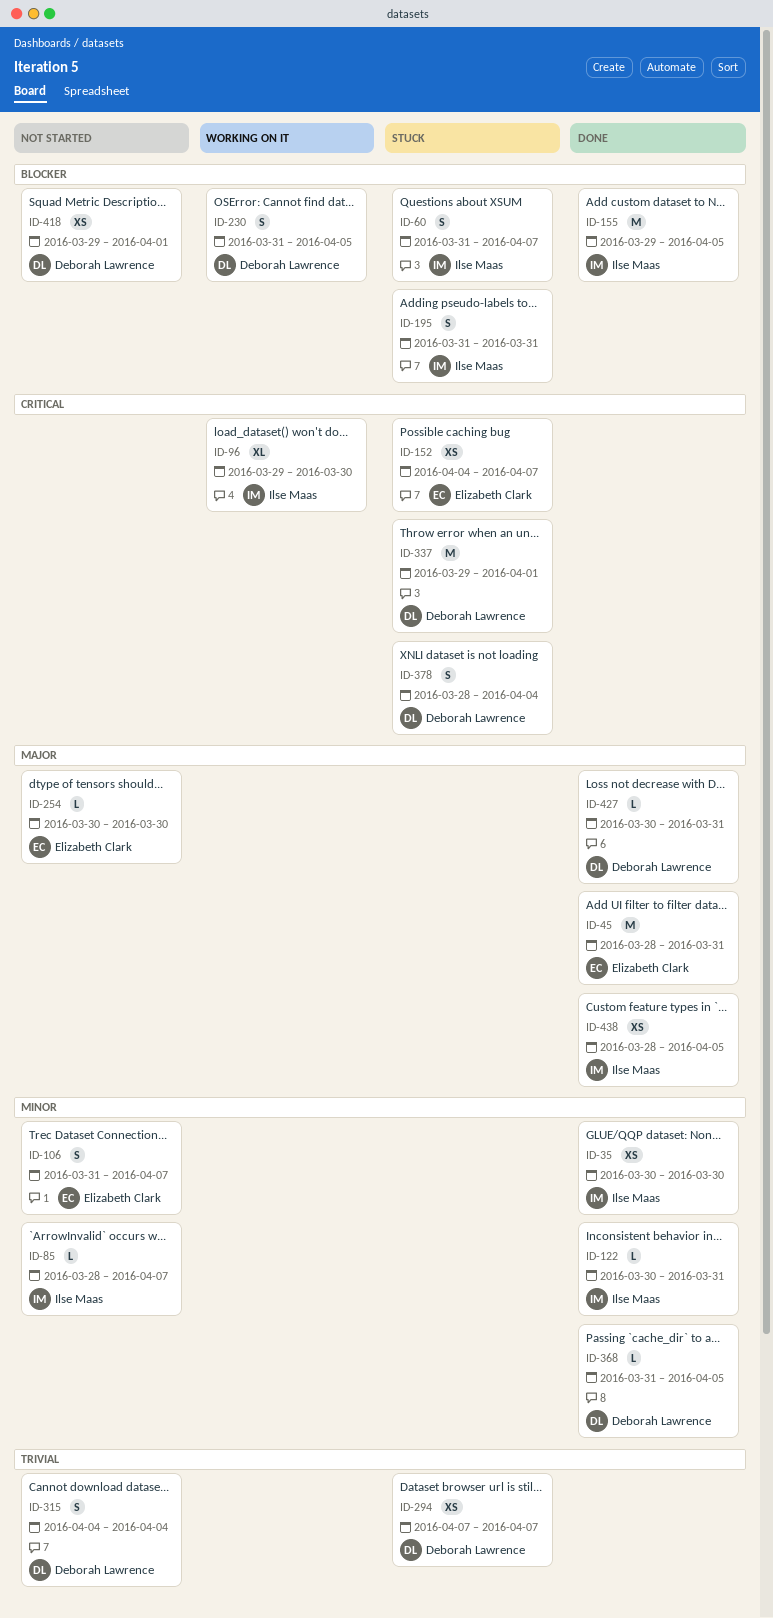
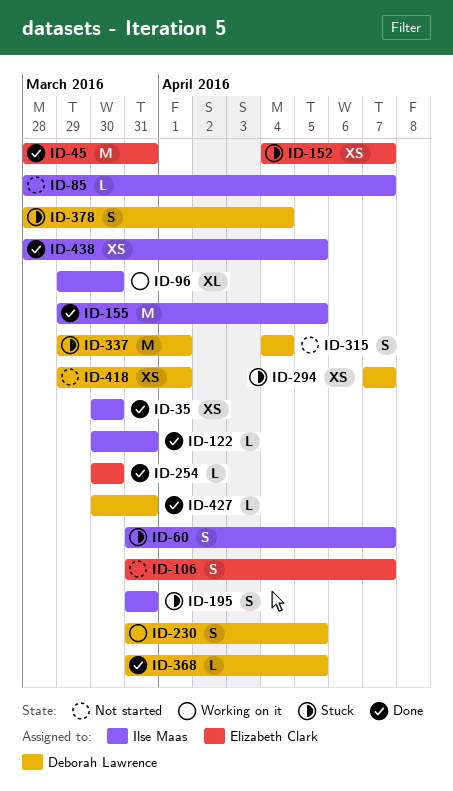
ID-254, status: Not started -> Done

